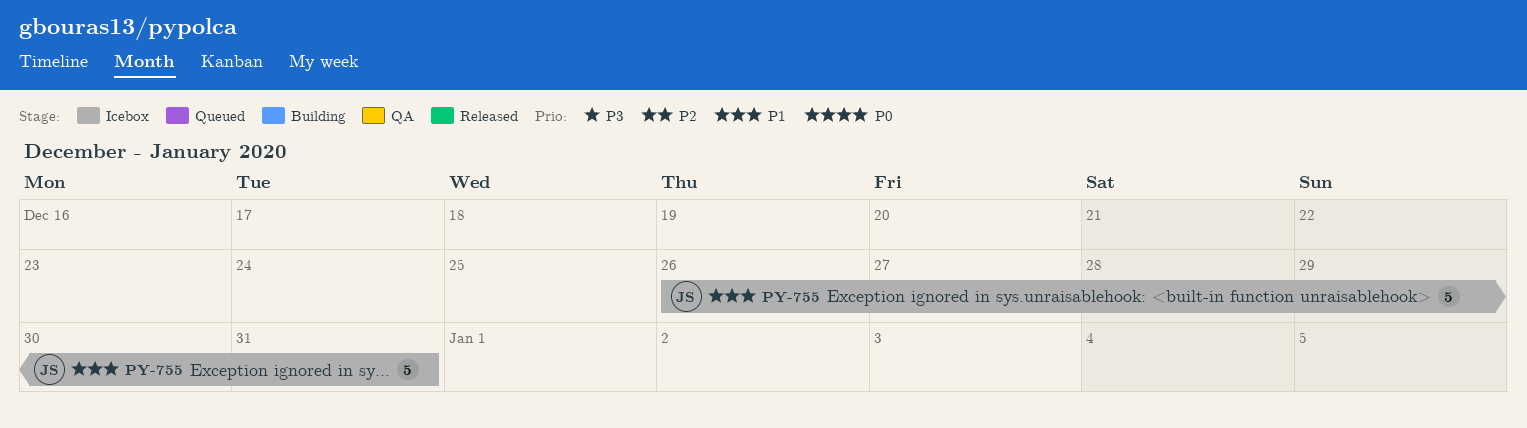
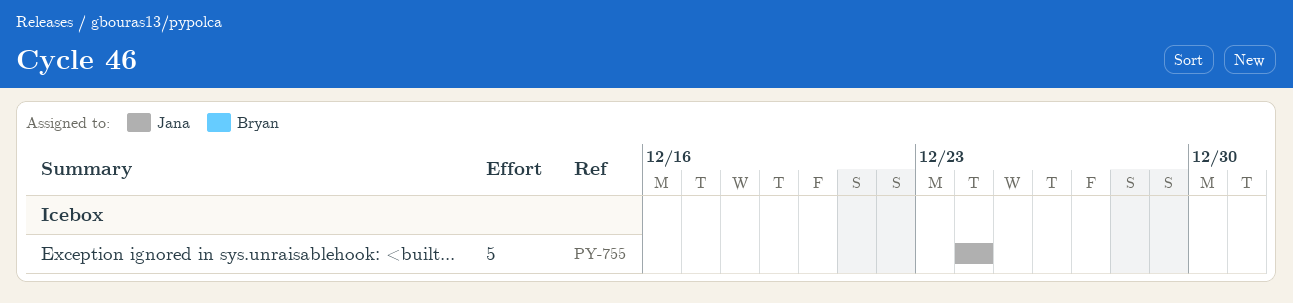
PY-755, start: Dec 26 -> Dec 24
PY-755, due: Dec 31 -> Dec 24

